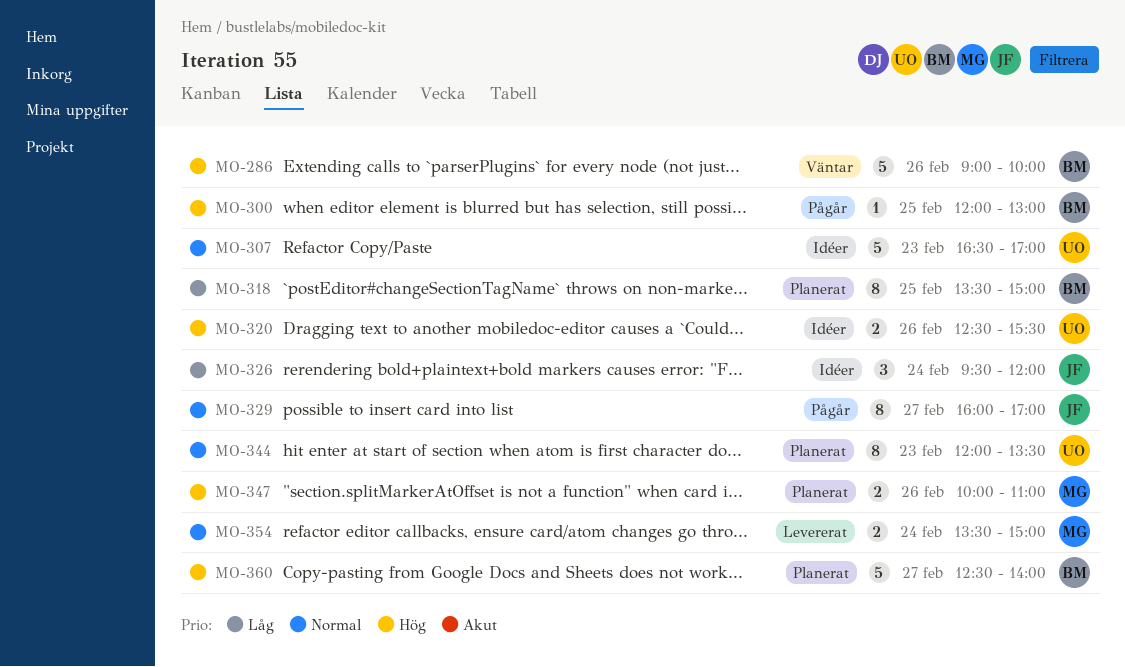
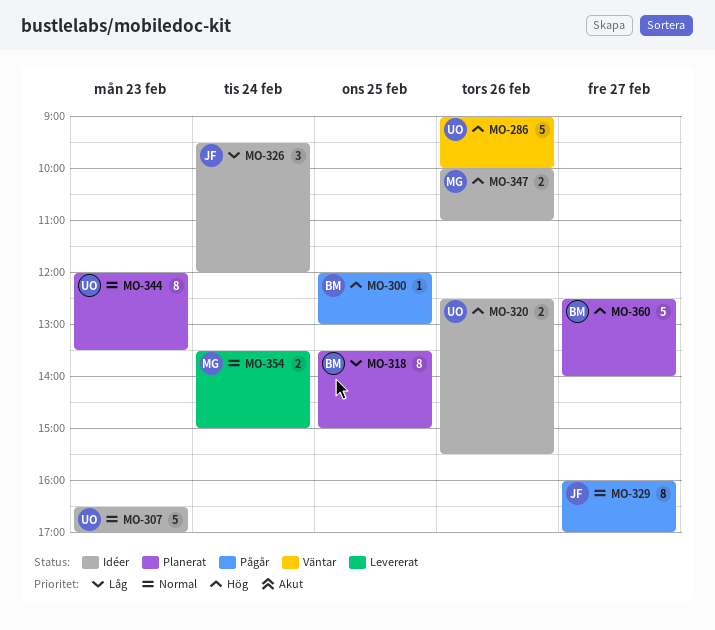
MO-286, owner: BM -> UO
MO-347, status: Planerat -> Idéer

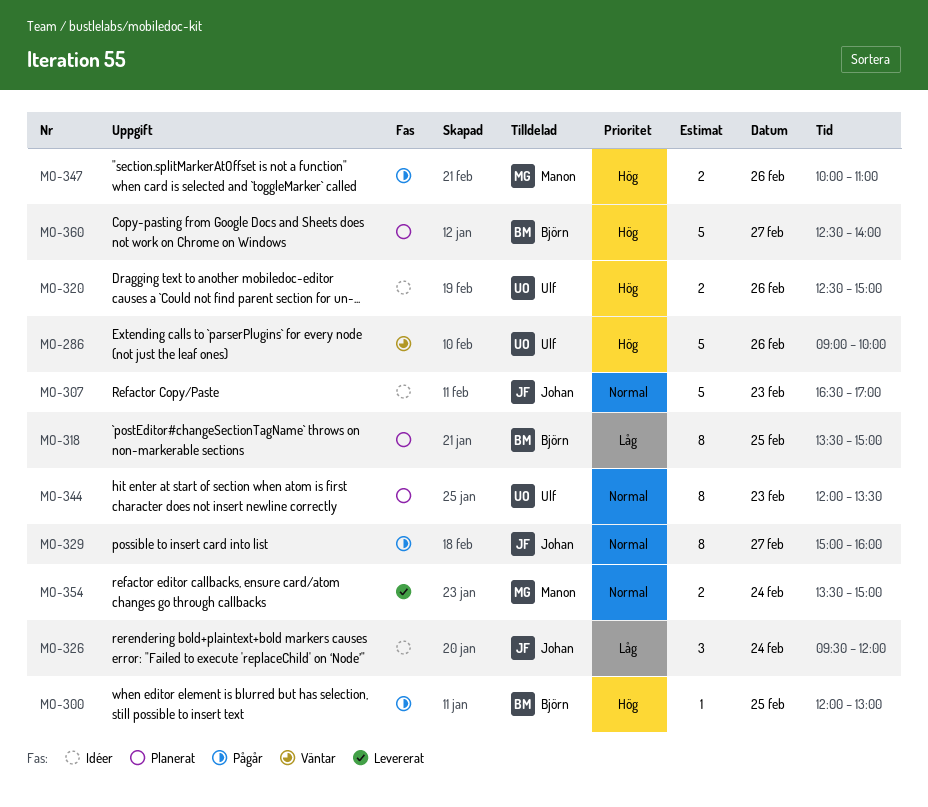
MO-307, owner: Ulf -> Johan
MO-320, ends: 15:30 -> 15:00
MO-329, begins: 16:00 -> 15:00
MO-329, ends: 17:00 -> 16:00
MO-347, status: Idéer -> Pågår

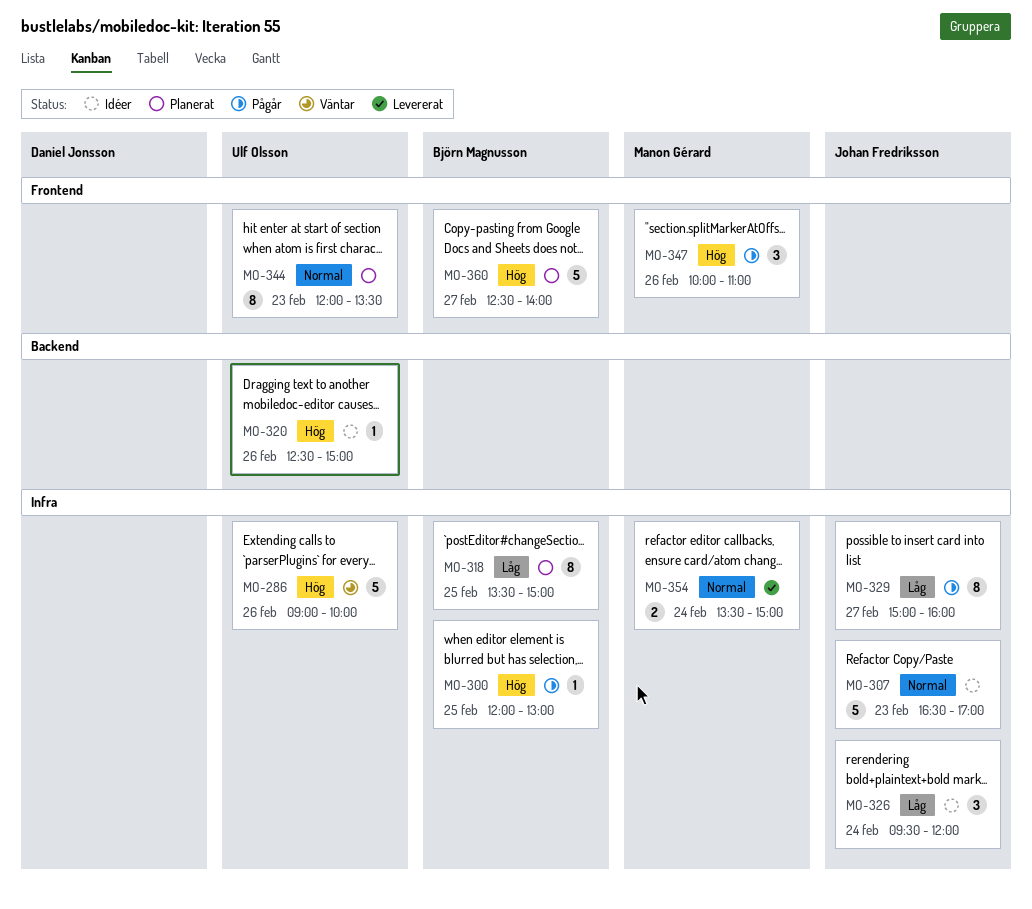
MO-320, estimate: 2 -> 1
MO-329, priority: Normal -> Låg
MO-347, estimate: 2 -> 3

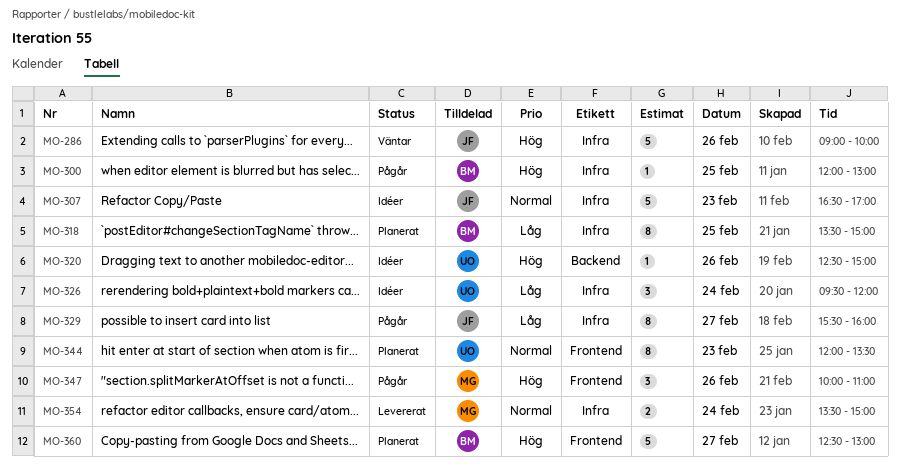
MO-286, owner: Ulf Olsson -> Johan Fredriksson
MO-326, owner: Johan Fredriksson -> Ulf Olsson
MO-329, begins: 15:00 -> 15:30
MO-360, ends: 14:00 -> 13:00

